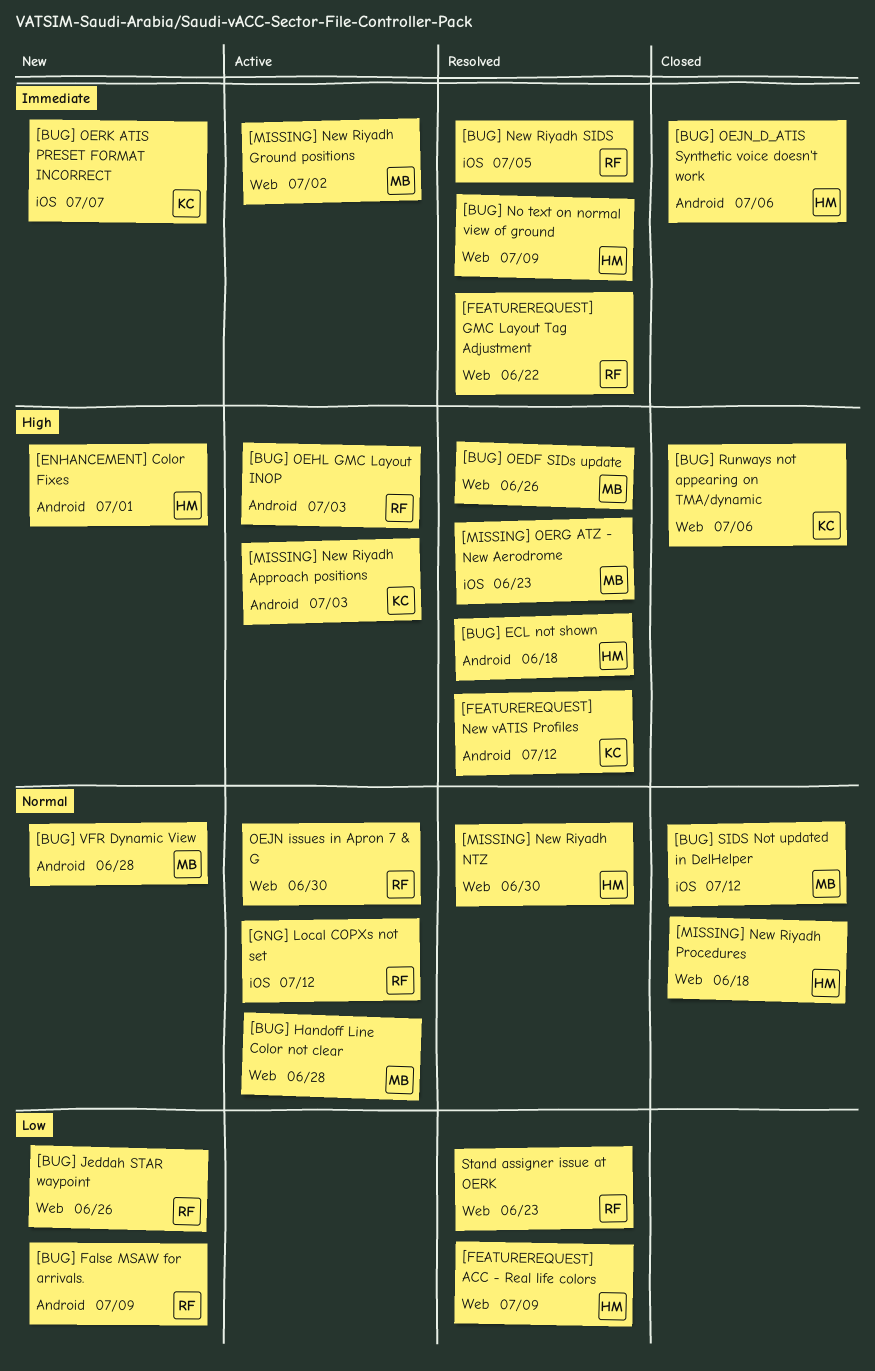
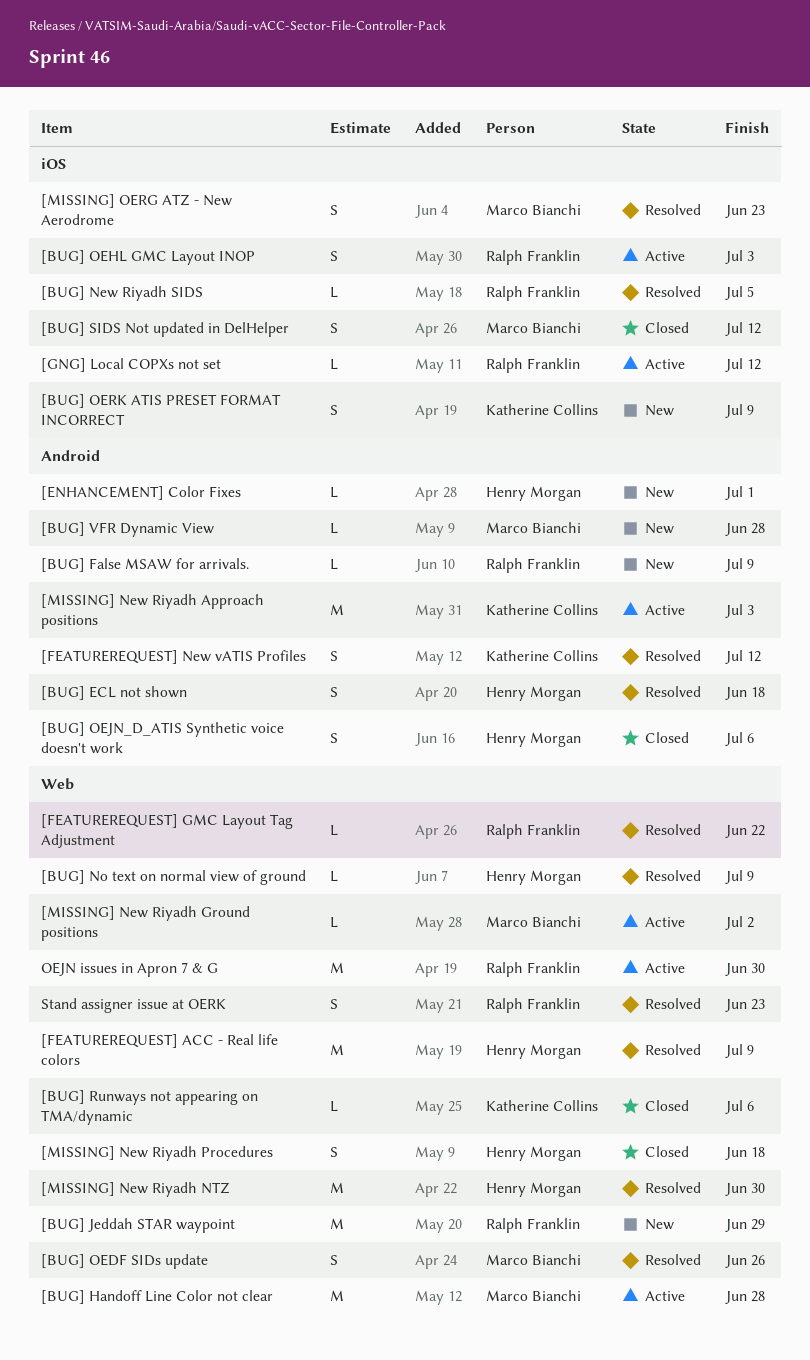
[BUG] Jeddah STAR waypoint, due: Jun 26 -> Jun 29
[BUG] OEHL GMC Layout INOP, label: Android -> iOS
[BUG] OERK ATIS PRESET FORMAT INCORRECT, due: Jul 7 -> Jul 9

